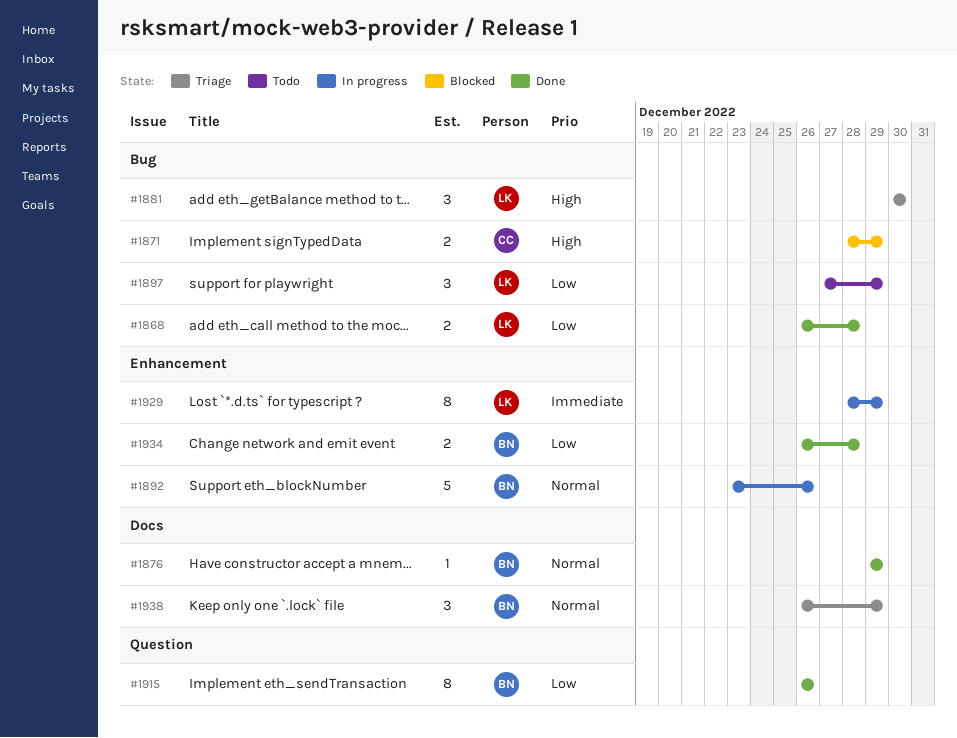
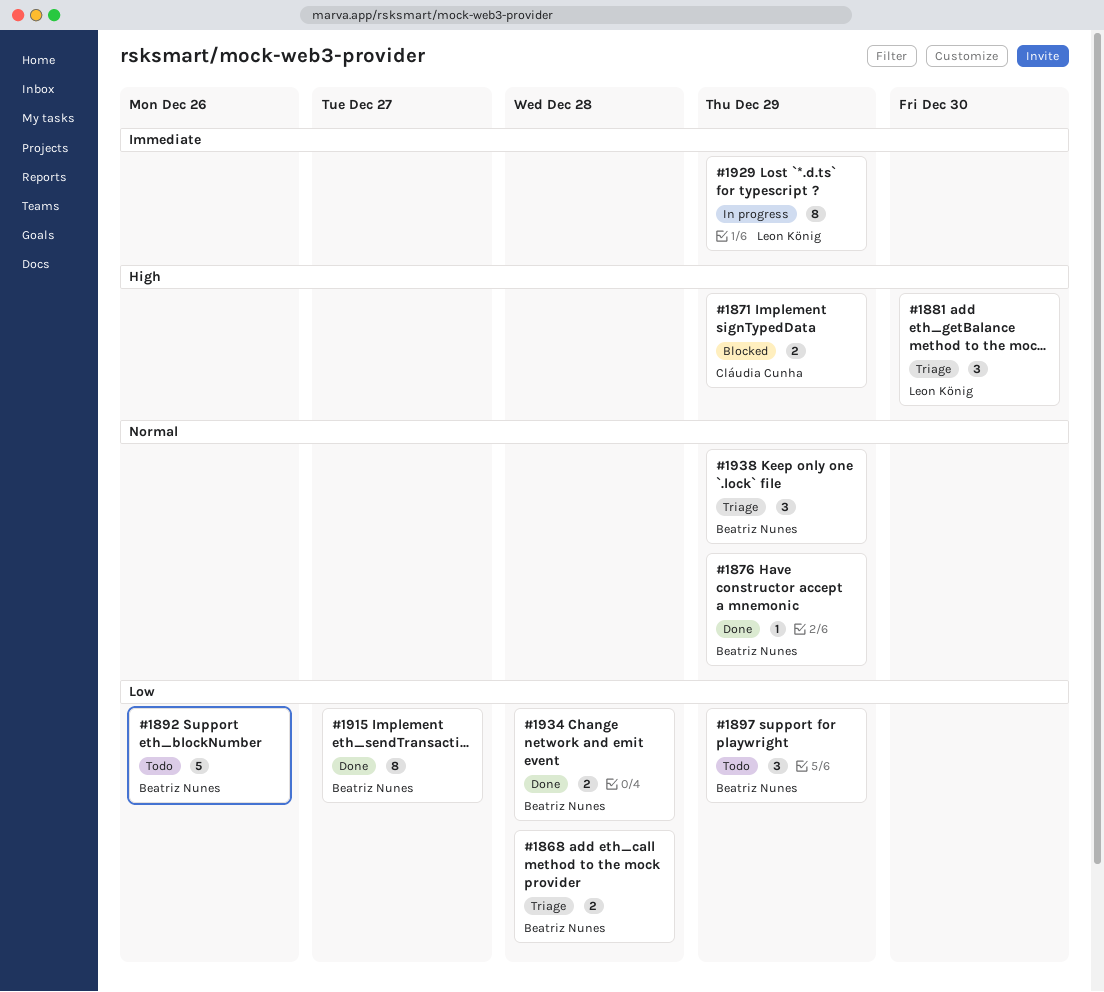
#1868, status: Done -> Triage
#1868, owner: Leon König -> Beatriz Nunes
#1892, status: In progress -> Todo
#1892, priority: Normal -> Low
#1897, owner: Leon König -> Beatriz Nunes
#1915, due: Dec 26 -> Dec 27

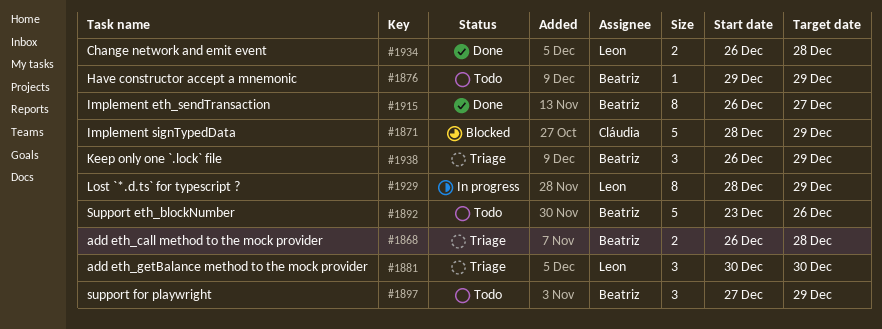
#1871, estimate: 2 -> 5
#1876, status: Done -> Todo
#1934, owner: Beatriz Nunes -> Leon König

